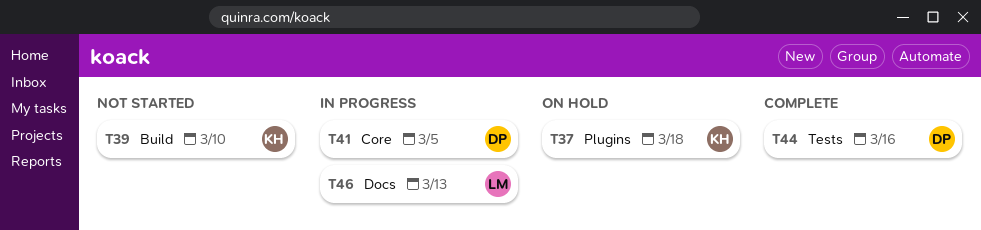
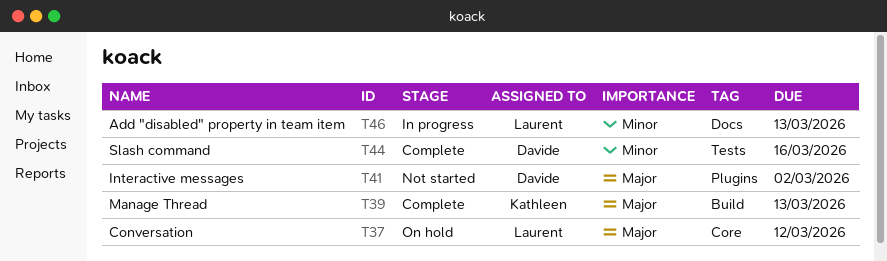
T37, owner: Kathleen -> Laurent
T37, label: Plugins -> Core
T37, due: Mar 18 -> Mar 12
T39, status: Not started -> Complete
T39, due: Mar 10 -> Mar 13
T41, status: In progress -> Not started
T41, label: Core -> Plugins
T41, due: Mar 5 -> Mar 2

